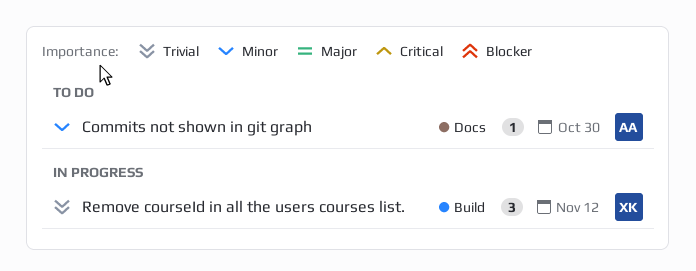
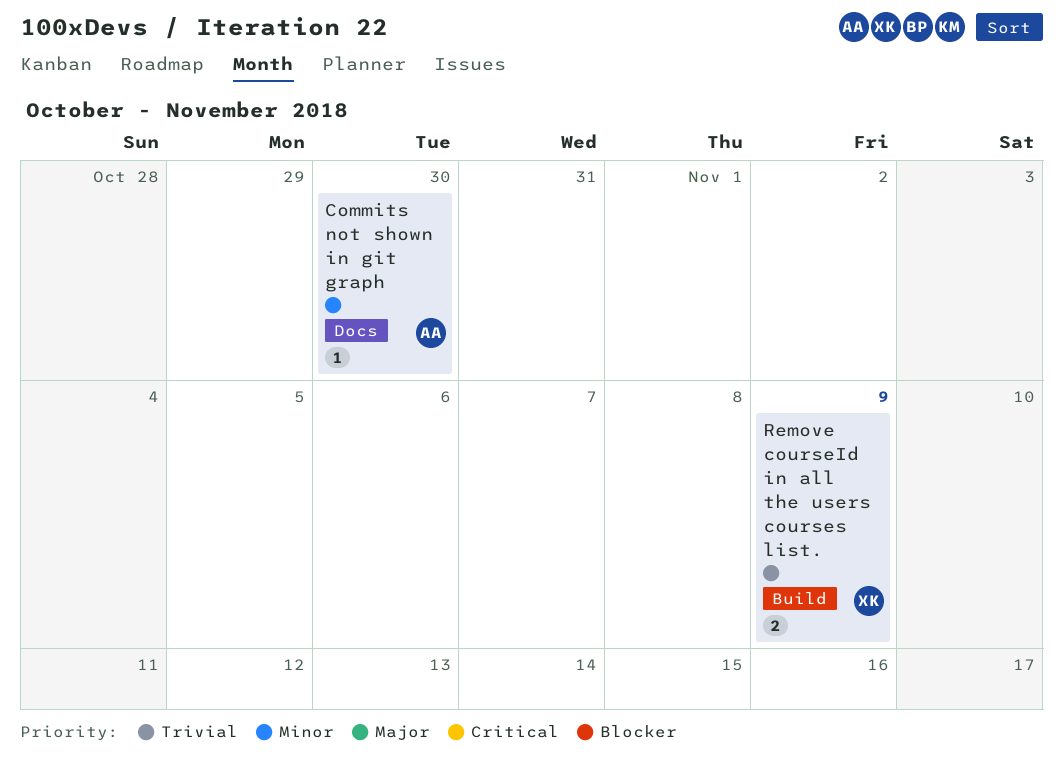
Remove courseId in all the users courses list., estimate: 3 -> 2
Remove courseId in all the users courses list., due: Nov 12 -> Nov 9

